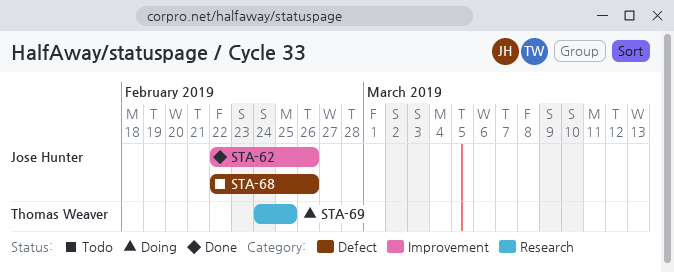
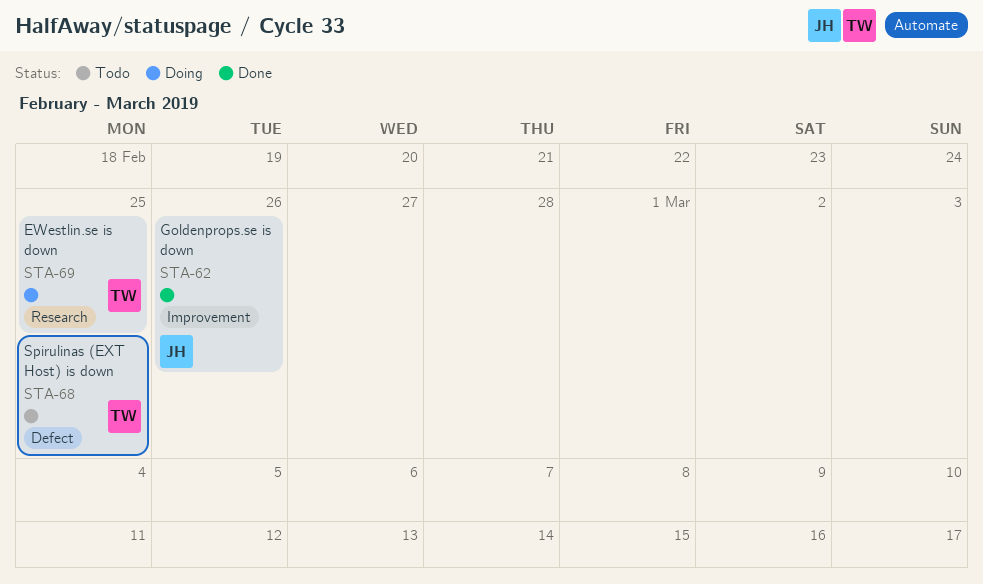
STA-68, owner: Jose Hunter -> Thomas Weaver
STA-68, due: Feb 26 -> Feb 25

